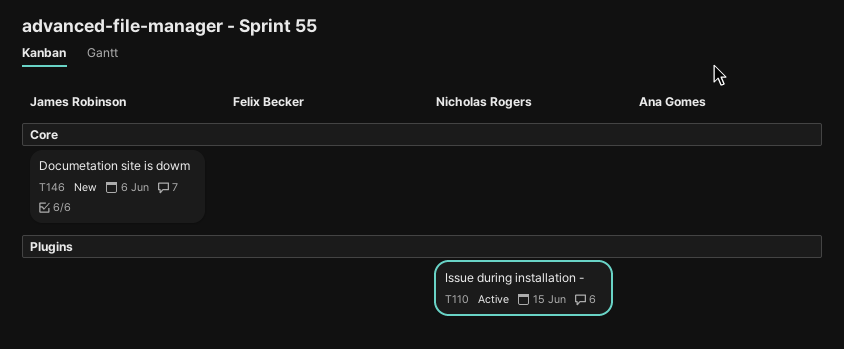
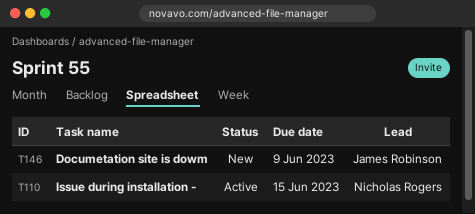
T146, due: Jun 6 -> Jun 9

